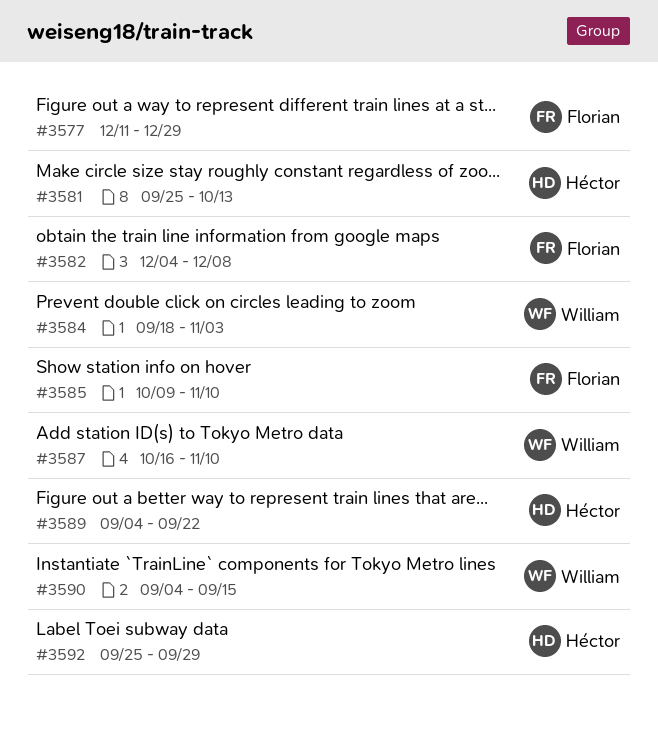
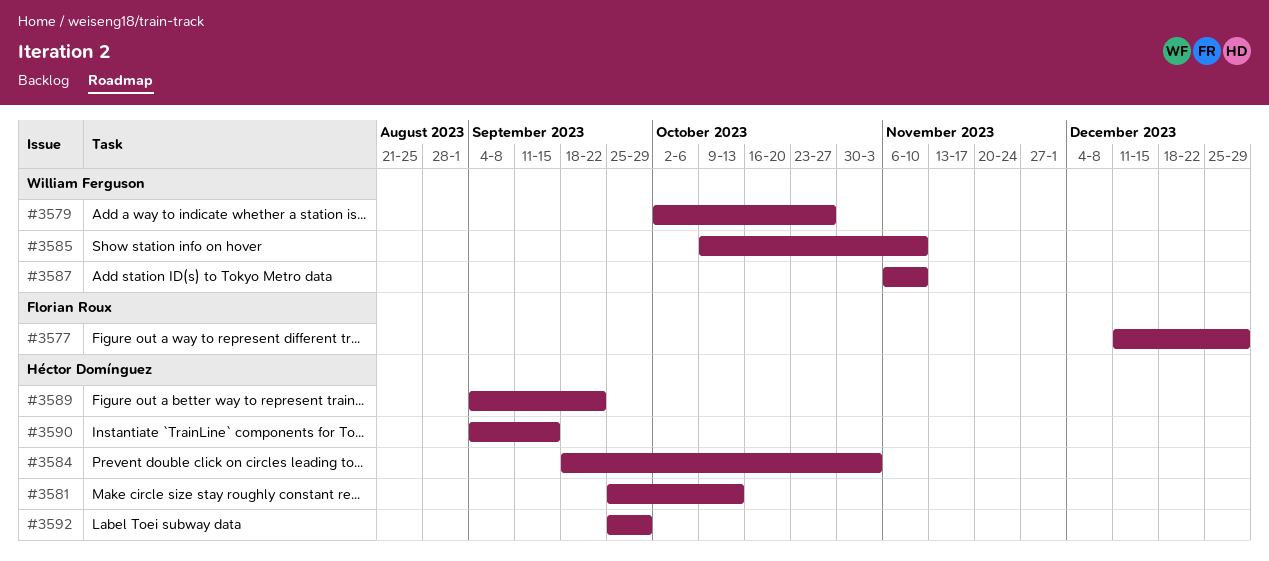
#3579: none -> present
#3582: present -> none
#3584, owner: William Ferguson -> Héctor Domínguez
#3585, owner: Florian Roux -> William Ferguson
#3587, start: Oct 16 -> Nov 6
#3590, owner: William Ferguson -> Héctor Domínguez

